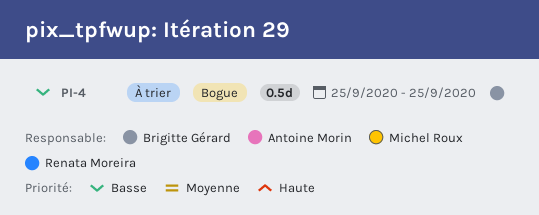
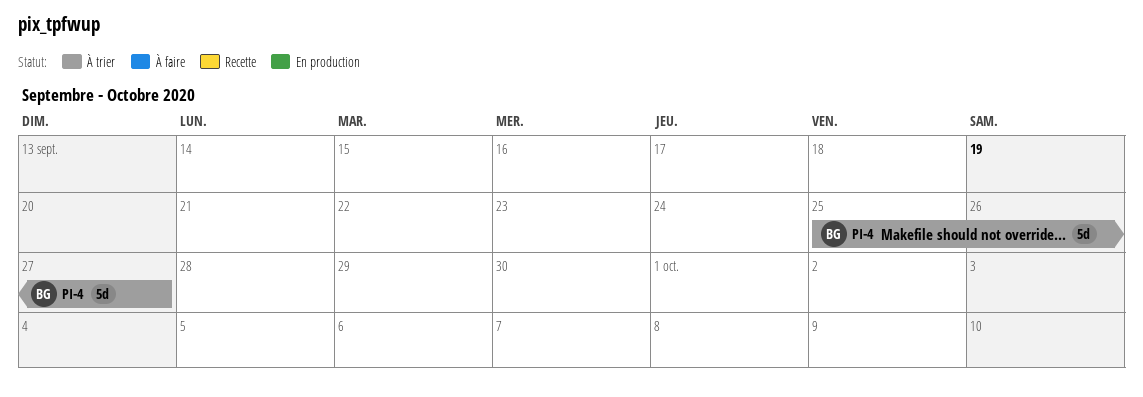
PI-4, estimate: 0.5d -> 5d
PI-4, due: Sep 25 -> Sep 27

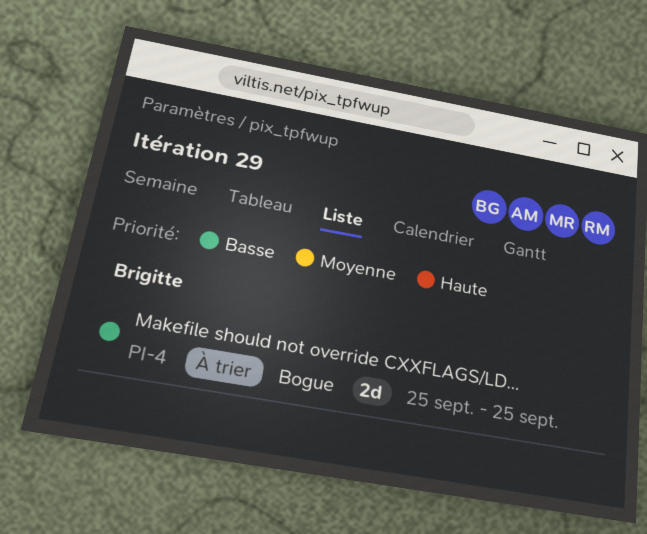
PI-4, estimate: 5d -> 2d
PI-4, due: Sep 27 -> Sep 25

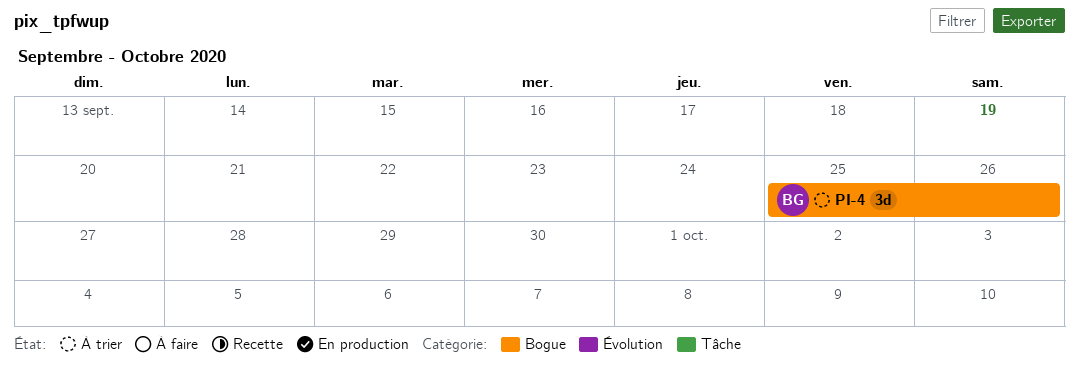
PI-4, estimate: 2d -> 3d
PI-4, due: Sep 25 -> Sep 26

